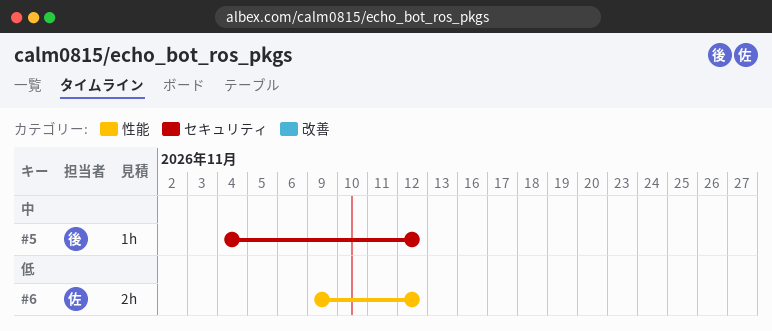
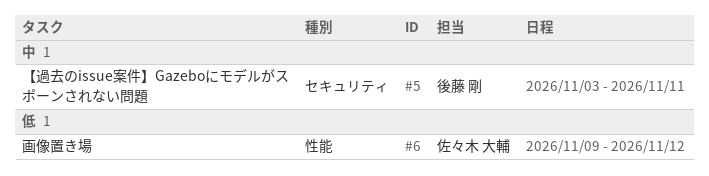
#5, start: Nov 4 -> Nov 3
#5, due: Nov 12 -> Nov 11

